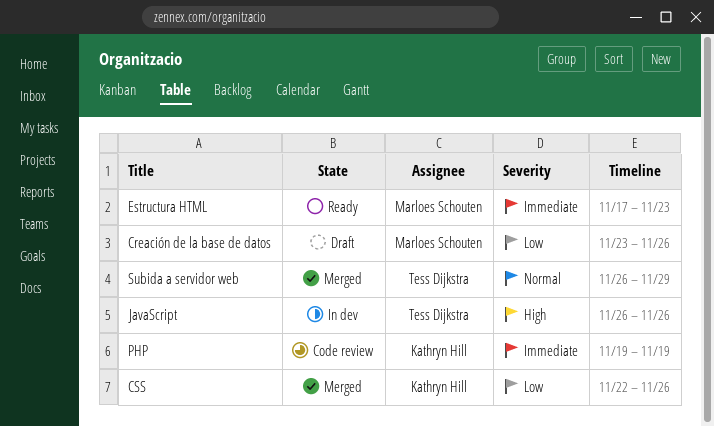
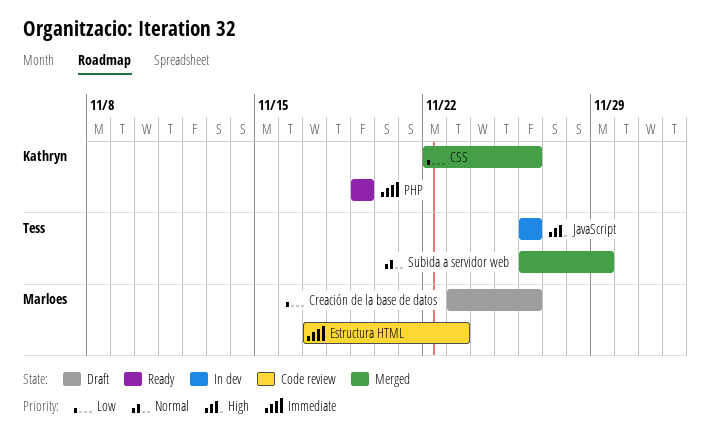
Estructura HTML, status: Ready -> Code review
PHP, status: Code review -> Ready

